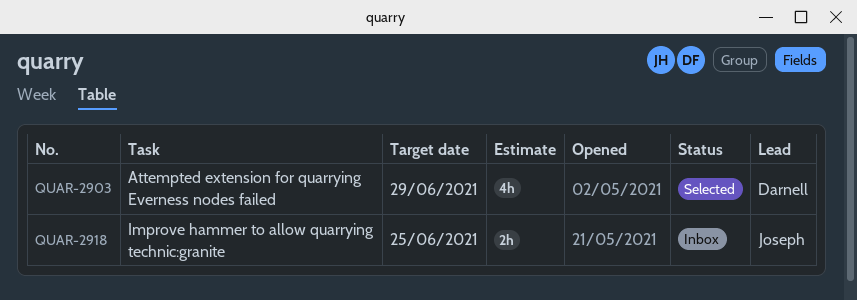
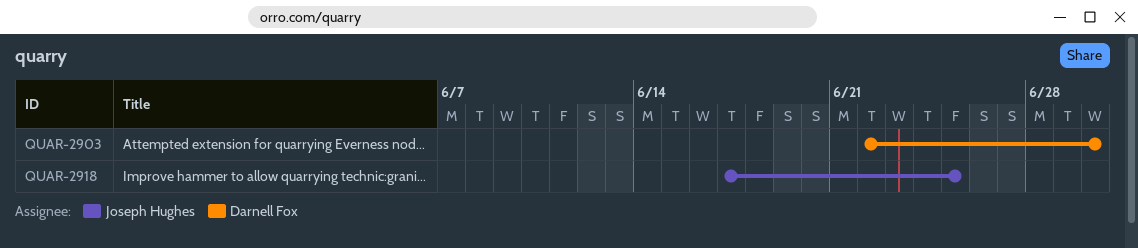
QUAR-2903, due: Jun 29 -> Jun 30

